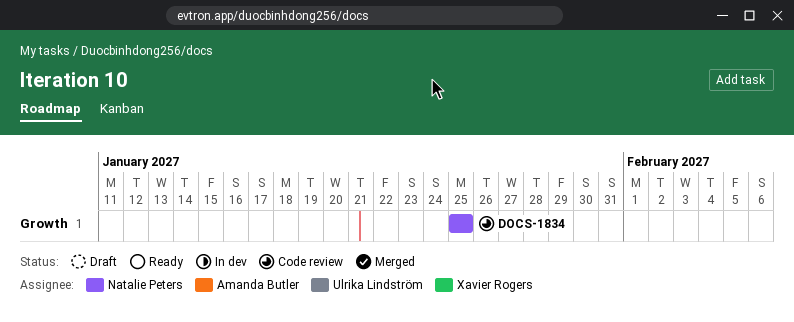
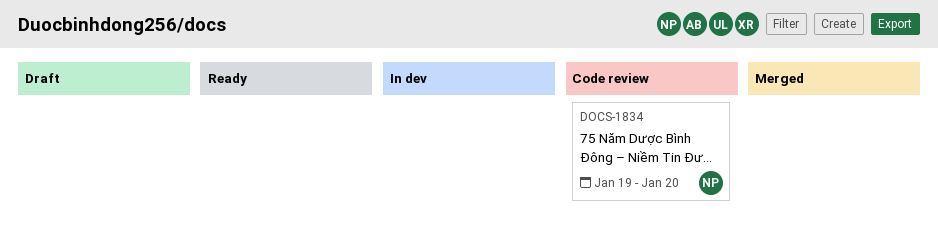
DOCS-1834, start: Jan 25 -> Jan 19
DOCS-1834, due: Jan 25 -> Jan 20

